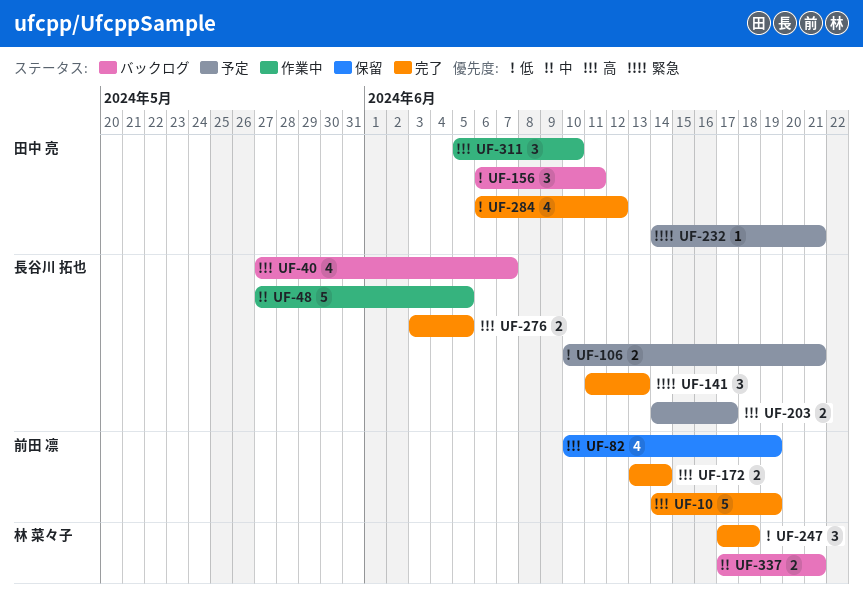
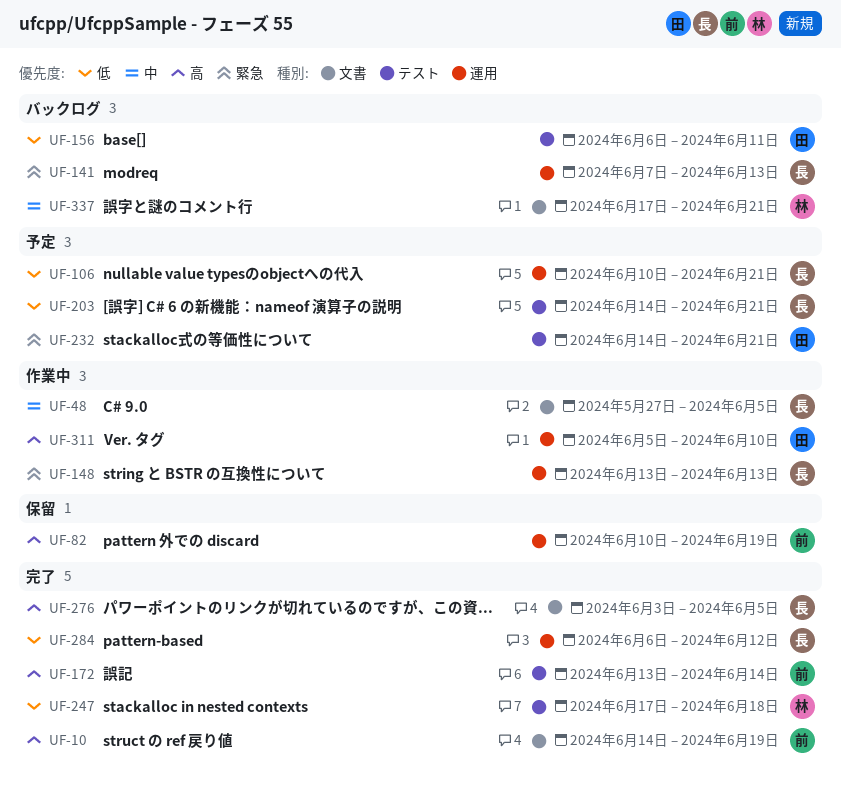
UF-40: present -> none
UF-141, status: 完了 -> バックログ
UF-141, start: Jun 11 -> Jun 7
UF-148: none -> present
UF-203, priority: 高 -> 低
UF-203, due: Jun 17 -> Jun 21
UF-284, owner: 田中 亮 -> 長谷川 拓也

